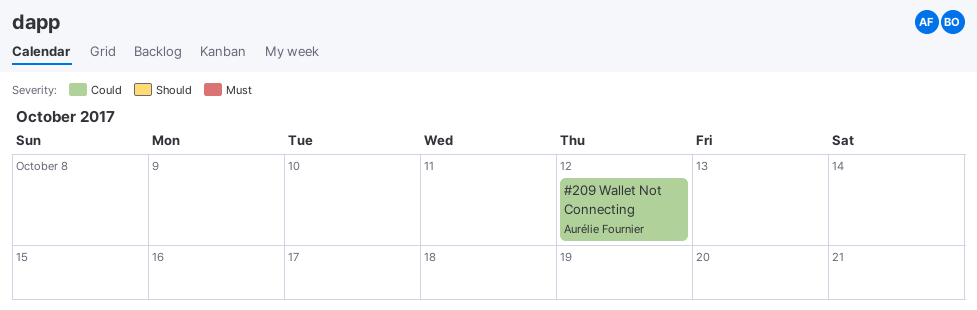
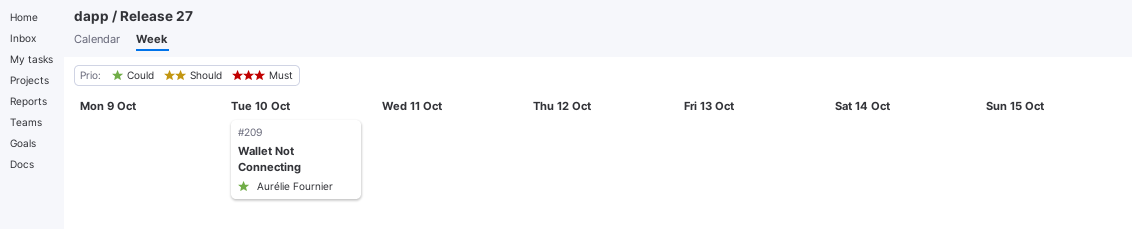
#209, due: Oct 12 -> Oct 10

